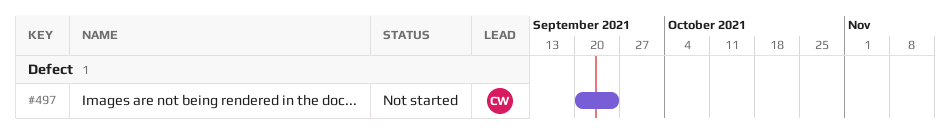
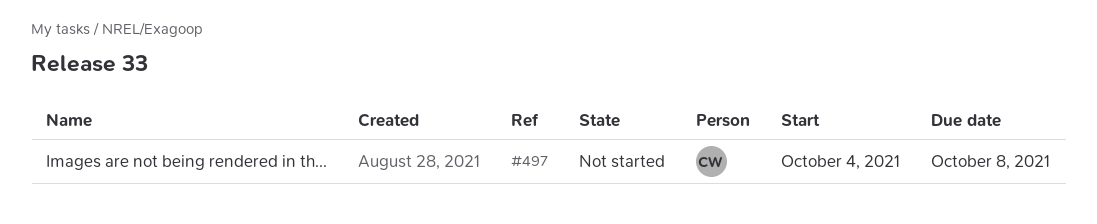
#497, start: Sep 20 -> Oct 4
#497, due: Sep 24 -> Oct 8

